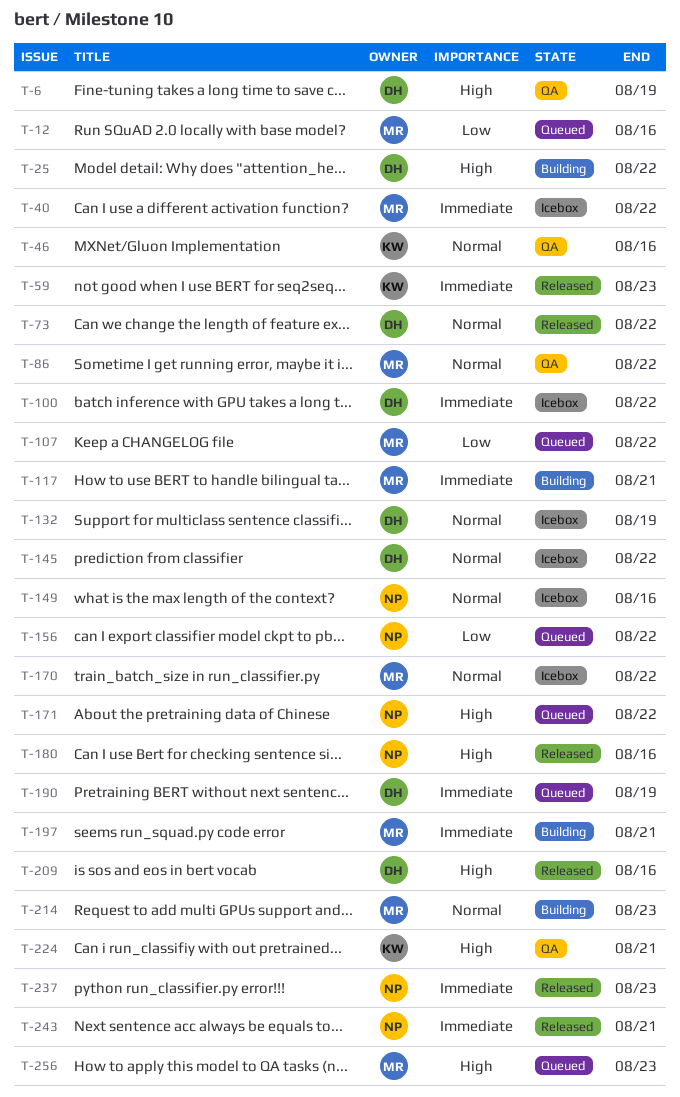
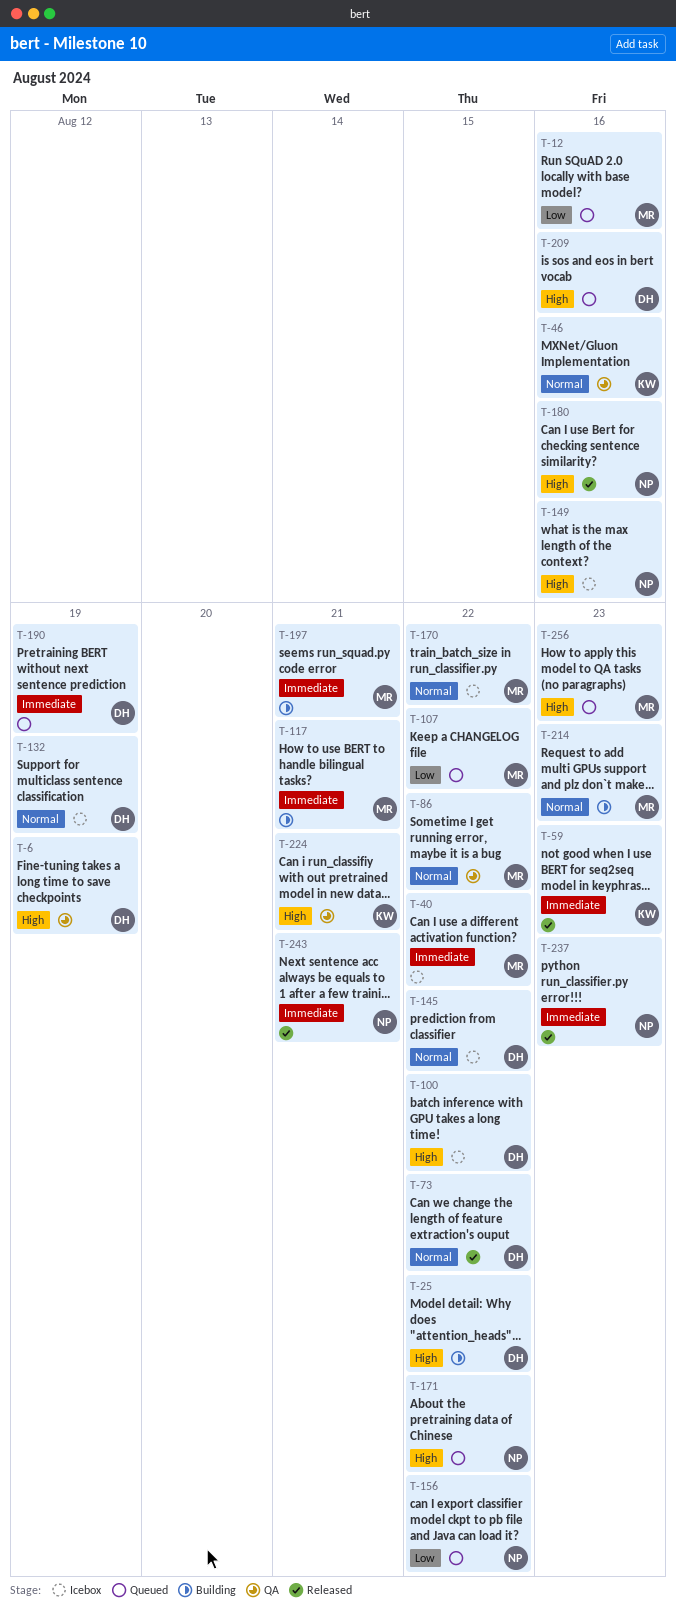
T-100, priority: Immediate -> High
T-149, priority: Normal -> High
T-209, status: Released -> Queued

